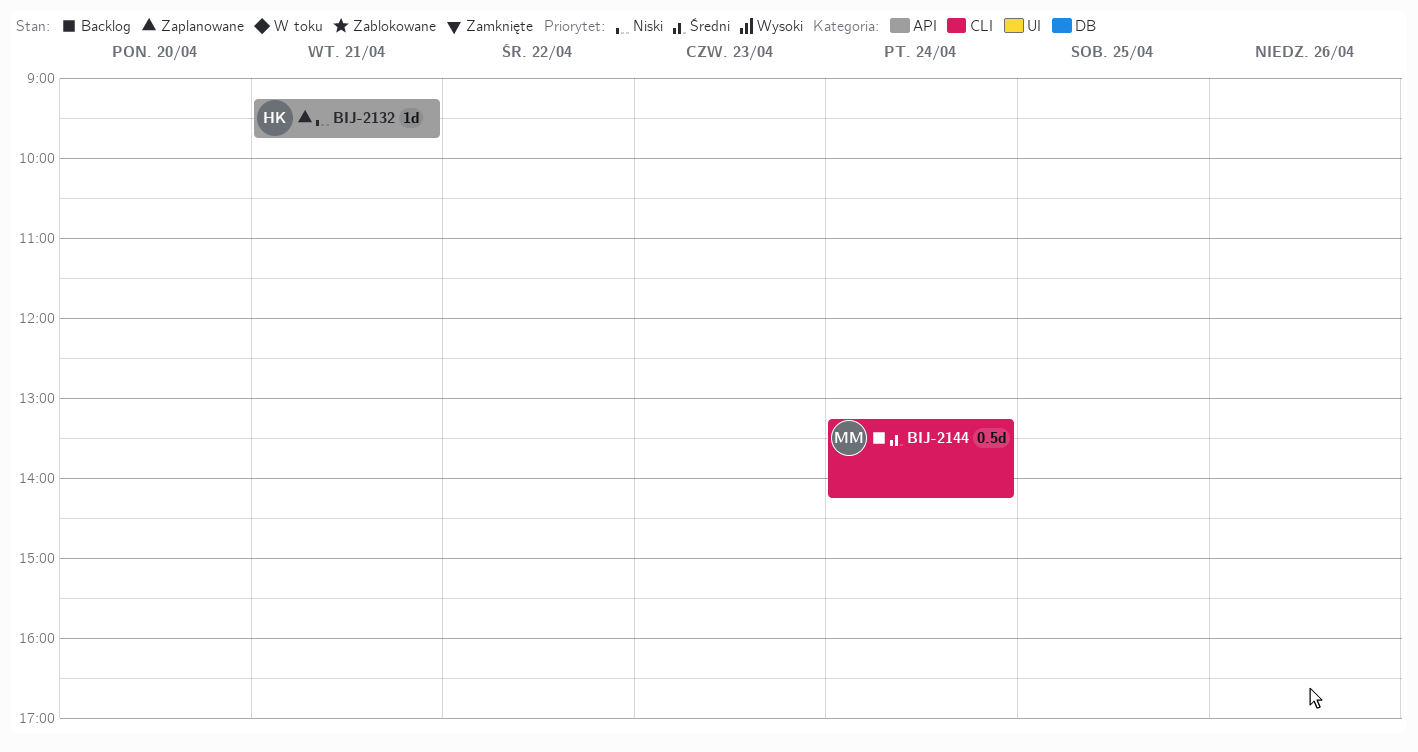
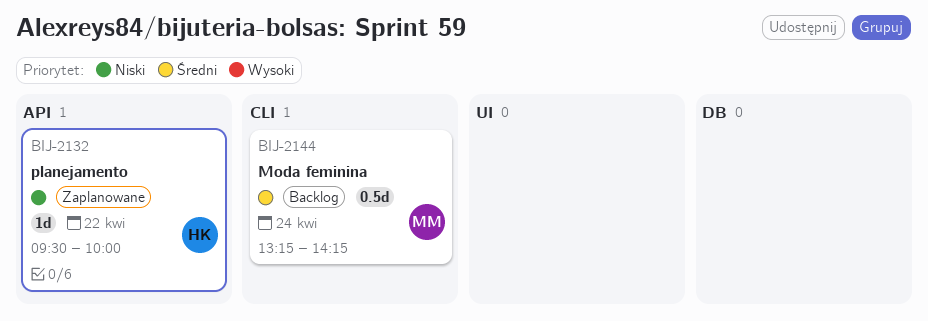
BIJ-2132, day: Apr 21 -> Apr 22
BIJ-2132, begins: 09:15 -> 09:30
BIJ-2132, ends: 09:45 -> 10:00

